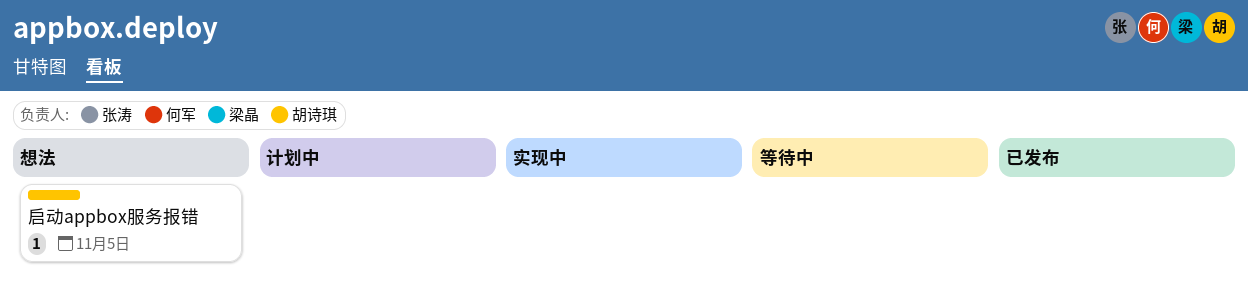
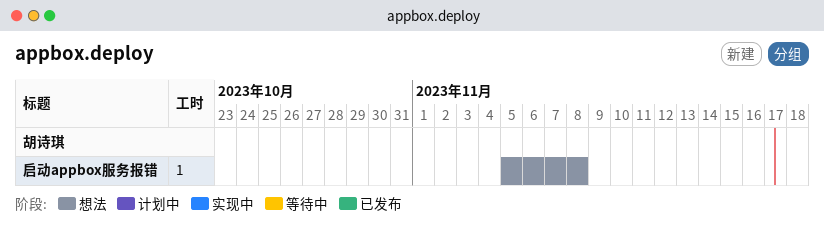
启动appbox服务报错, due: Nov 5 -> Nov 8

